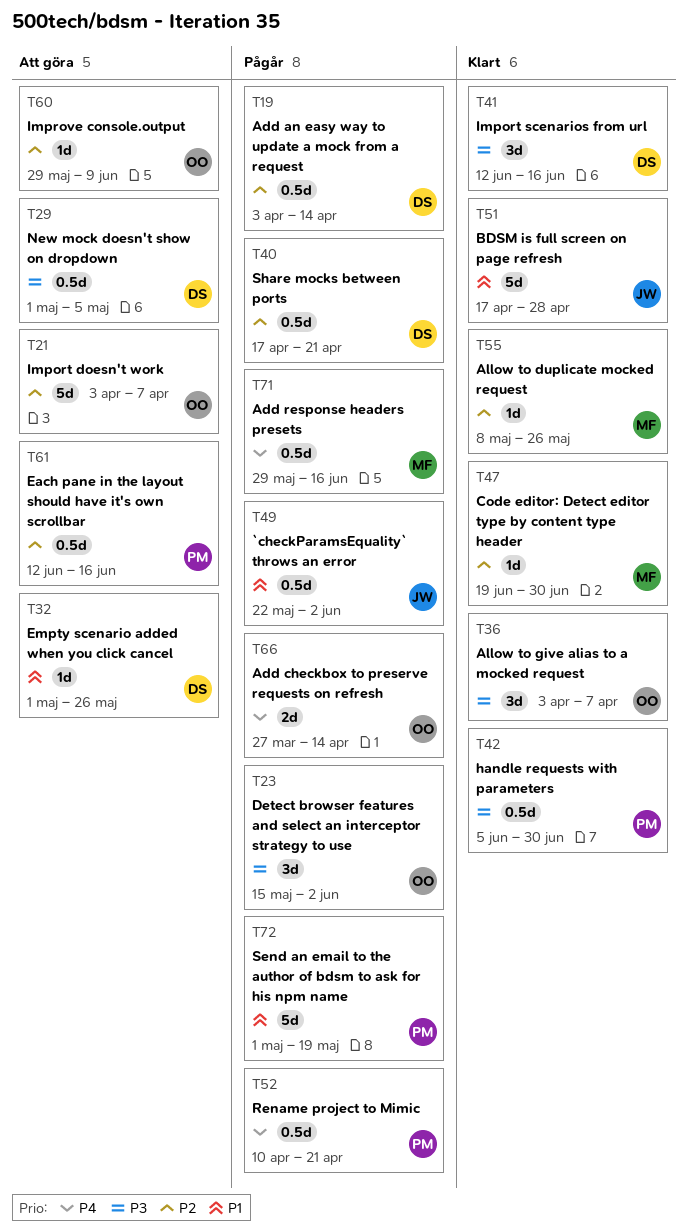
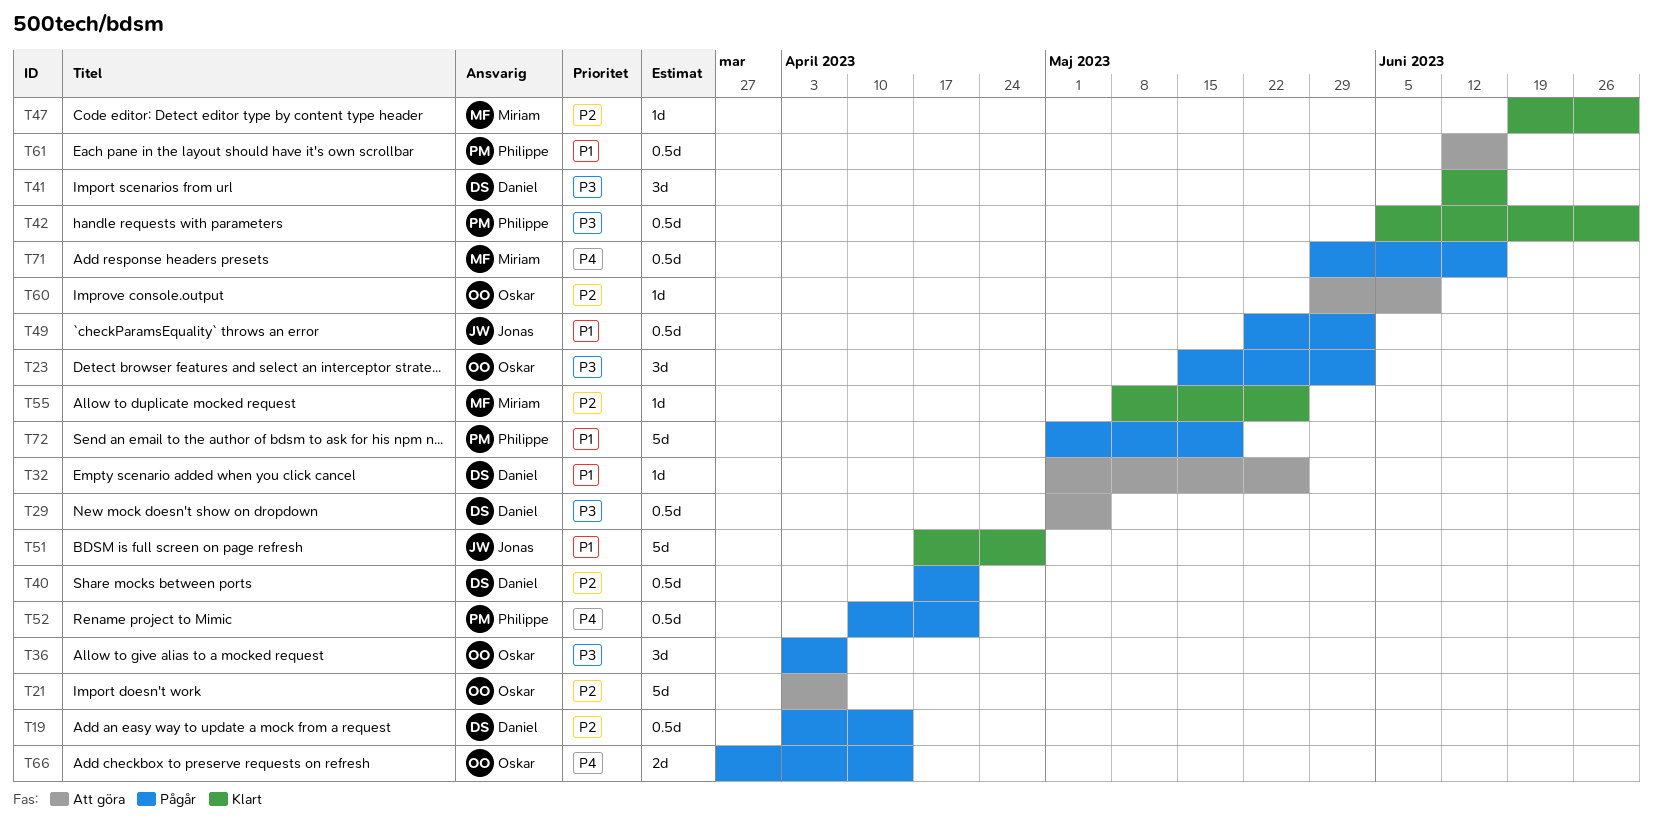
T36, status: Klart -> Pågår
T61, priority: P2 -> P1

